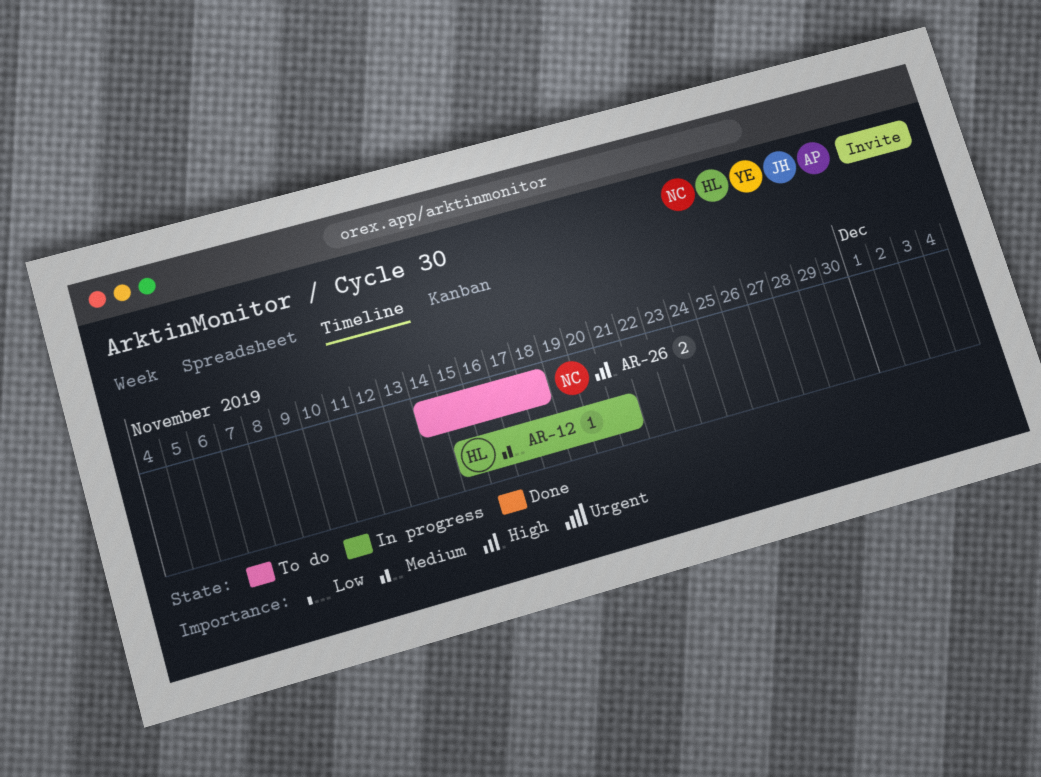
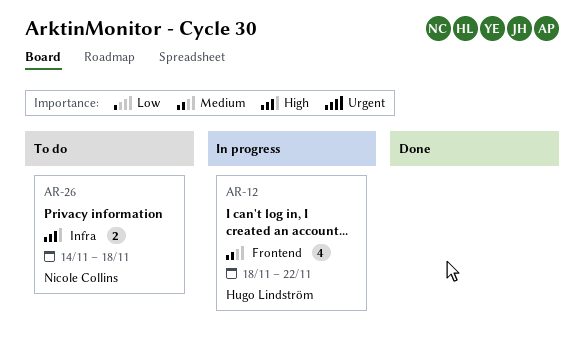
AR-12, estimate: 1 -> 4
AR-12, start: Nov 15 -> Nov 18
AR-12, due: Nov 21 -> Nov 22

